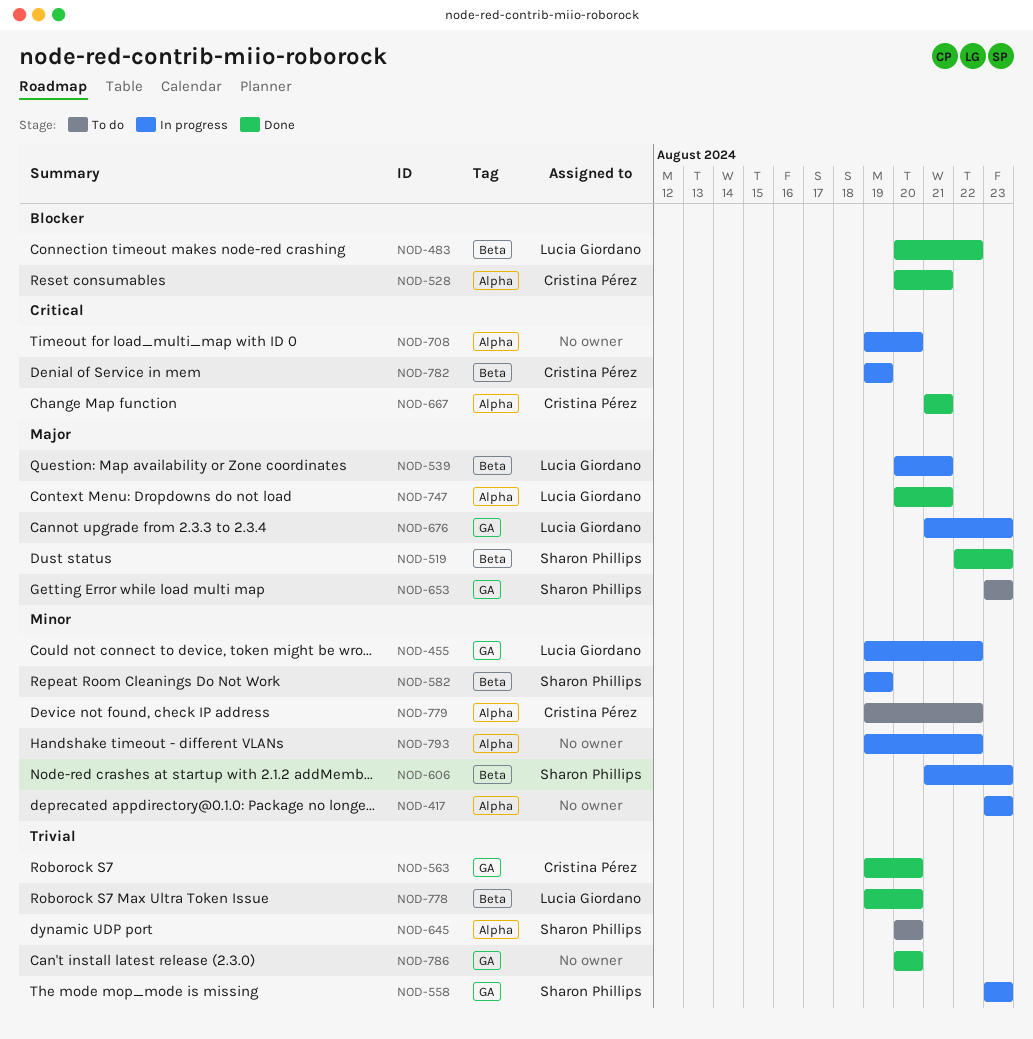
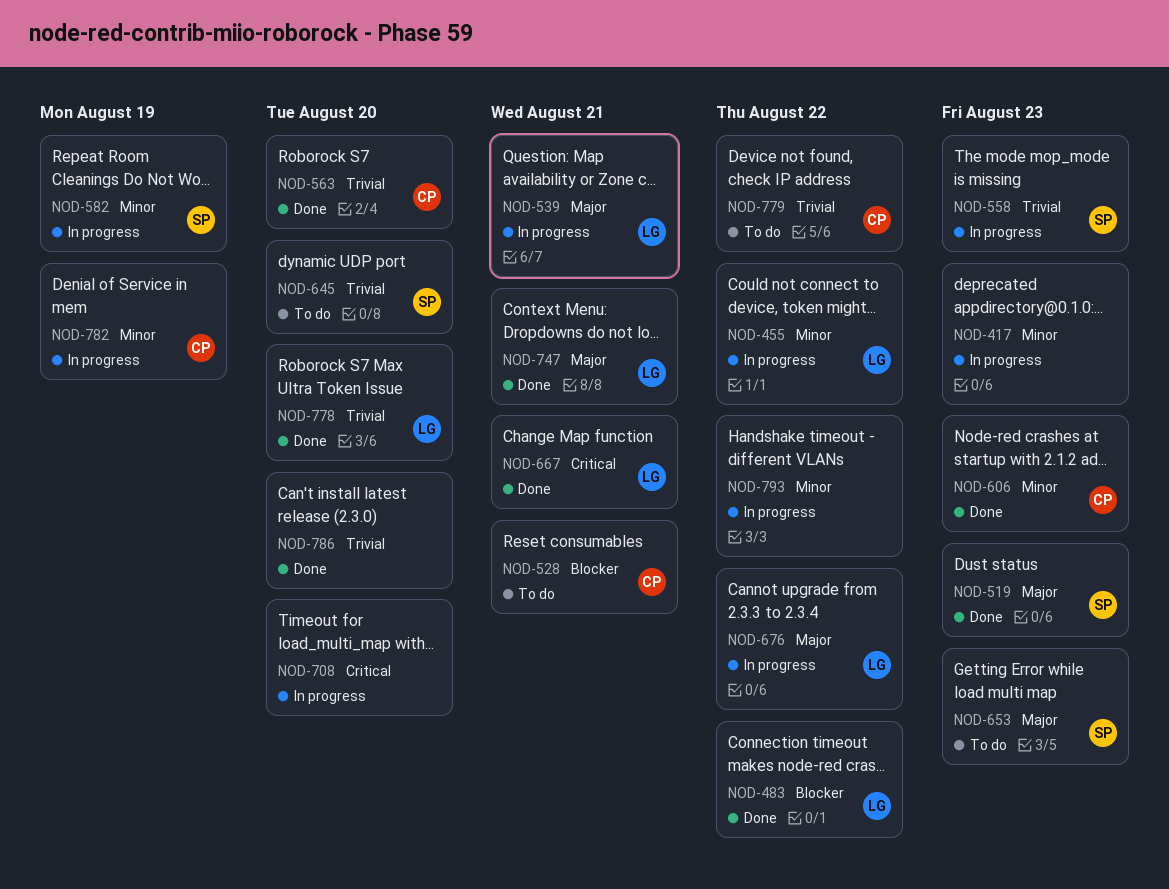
NOD-528, status: Done -> To do
NOD-606, status: In progress -> Done
NOD-606, owner: Sharon Phillips -> Cristina Pérez
NOD-667, owner: Cristina Pérez -> Lucia Giordano
NOD-676, due: Aug 23 -> Aug 22
NOD-779, priority: Minor -> Trivial
NOD-782, priority: Critical -> Minor

